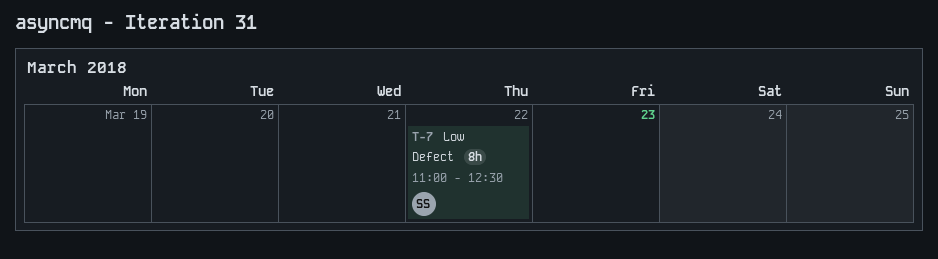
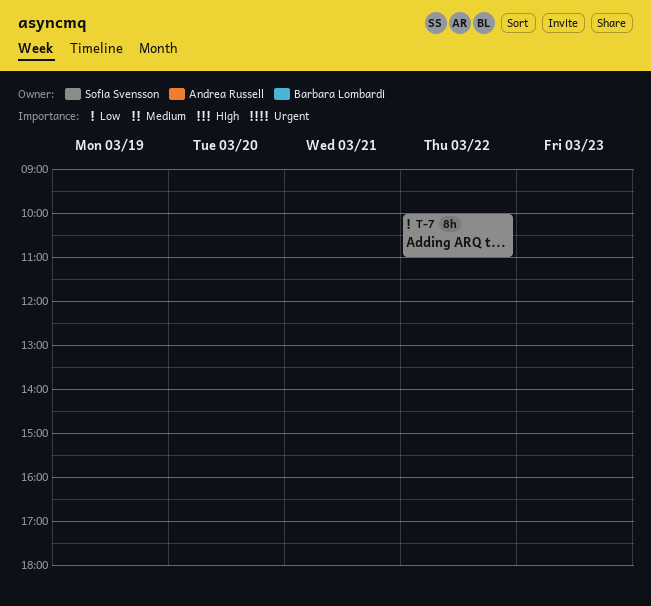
T-7, begins: 11:00 -> 10:00
T-7, ends: 12:30 -> 11:00

